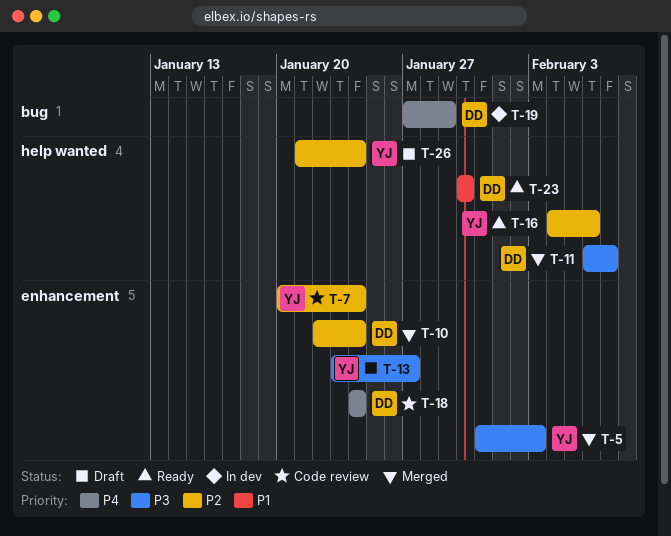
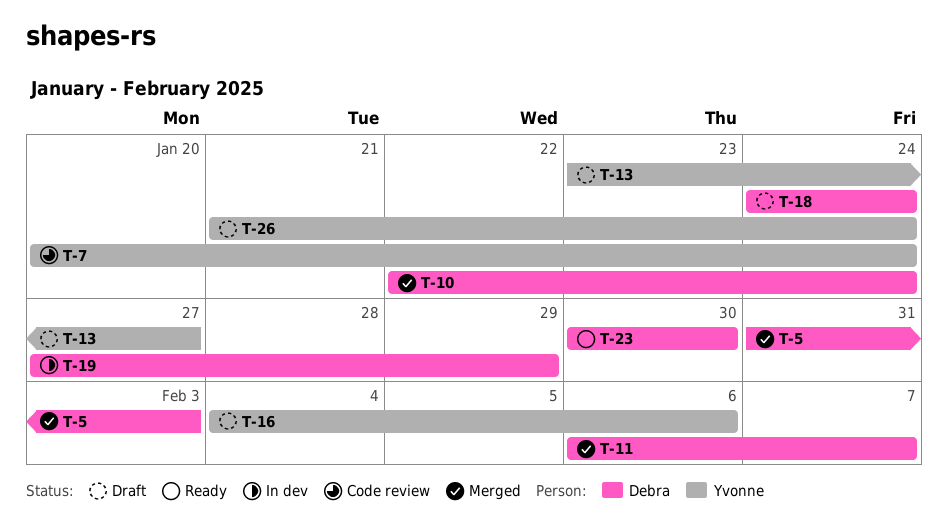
T-5, owner: Yvonne -> Debra
T-16, status: Ready -> Draft
T-18, status: Code review -> Draft

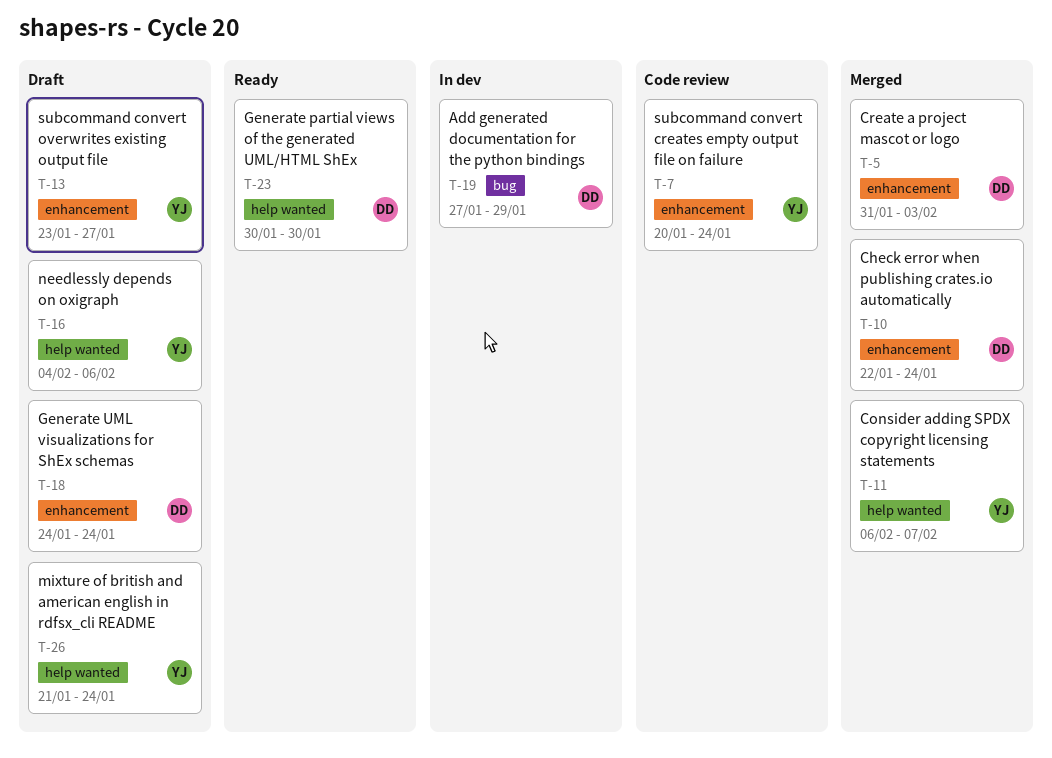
T-11, owner: Debra -> Yvonne

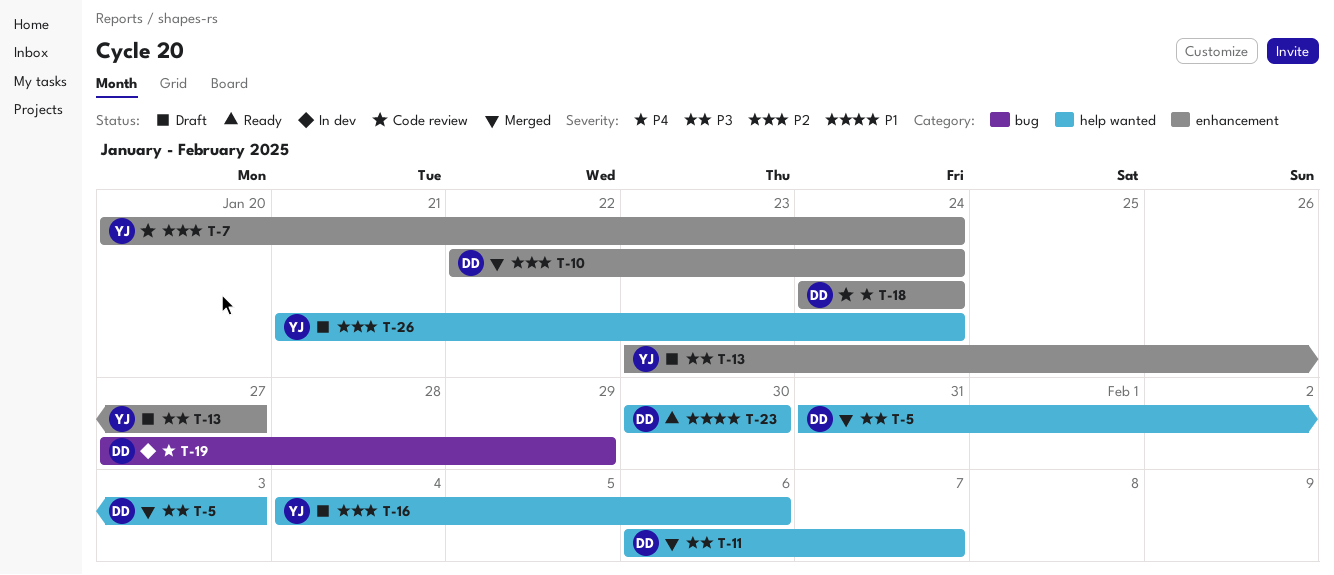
T-5, label: enhancement -> help wanted
T-11, owner: YJ -> DD
T-18, status: Draft -> Code review

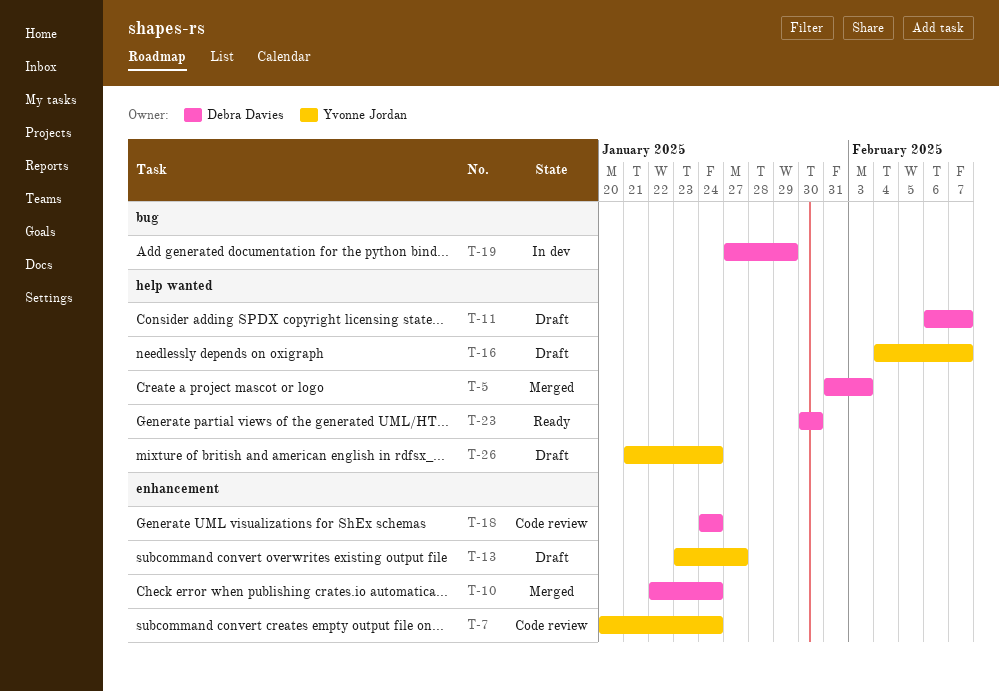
T-11, status: Merged -> Draft
T-16, due: Feb 6 -> Feb 7

